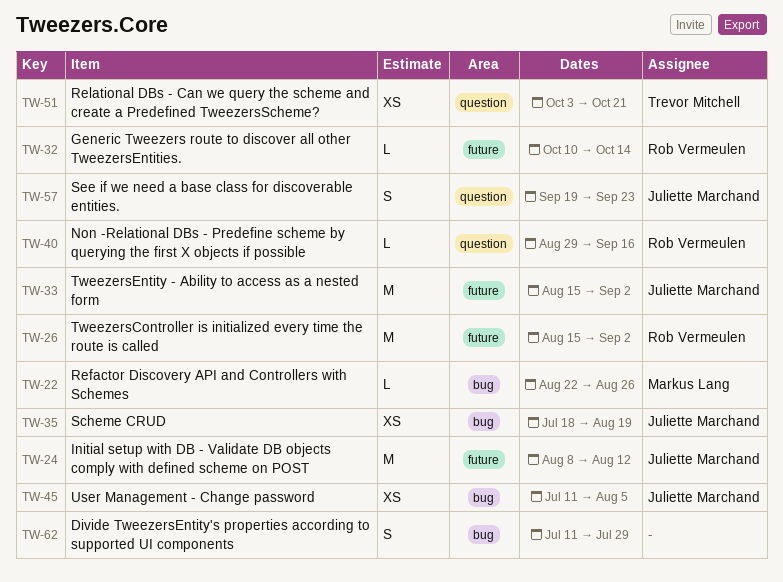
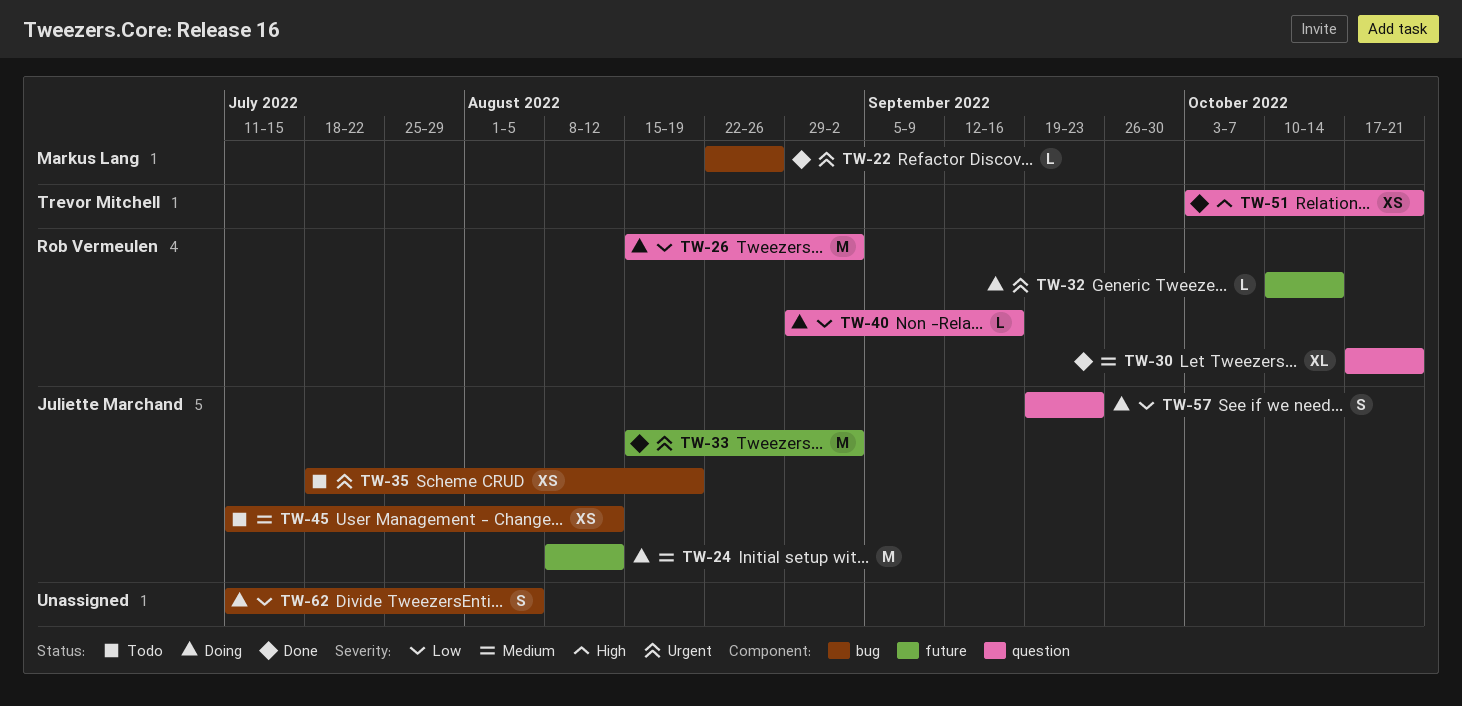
TW-26, label: future -> question
TW-30: none -> present
TW-45, due: Aug 5 -> Aug 12
TW-62, due: Jul 29 -> Aug 5

